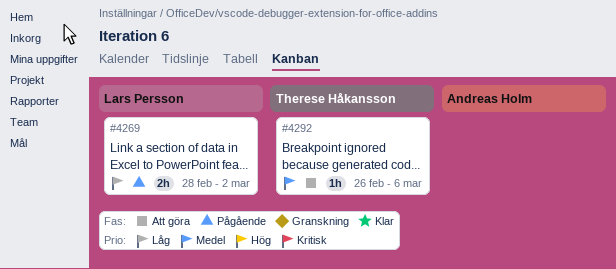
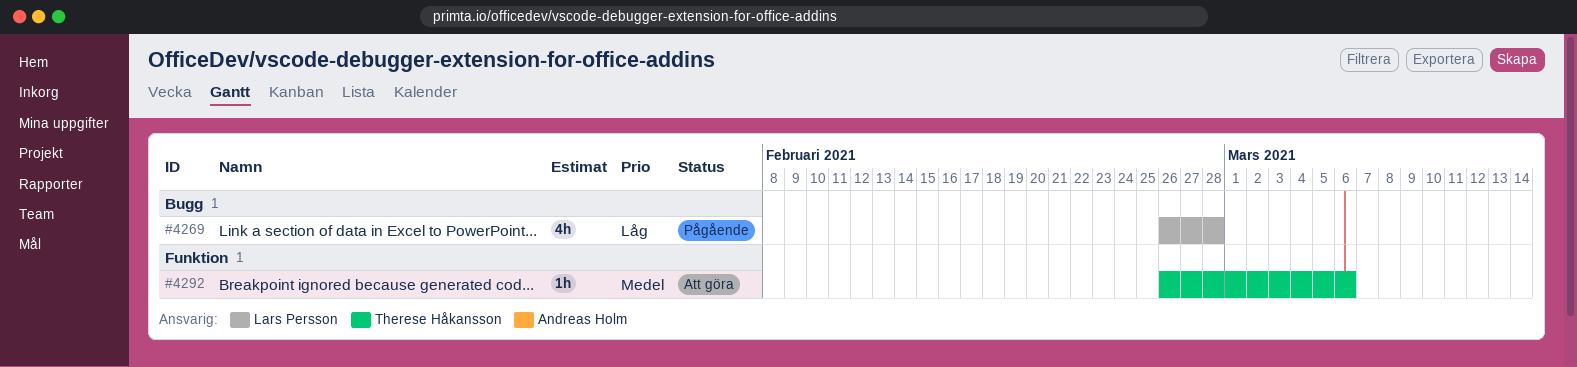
#4269, estimate: 2h -> 4h
#4269, start: Feb 28 -> Feb 26
#4269, due: Mar 2 -> Feb 28

